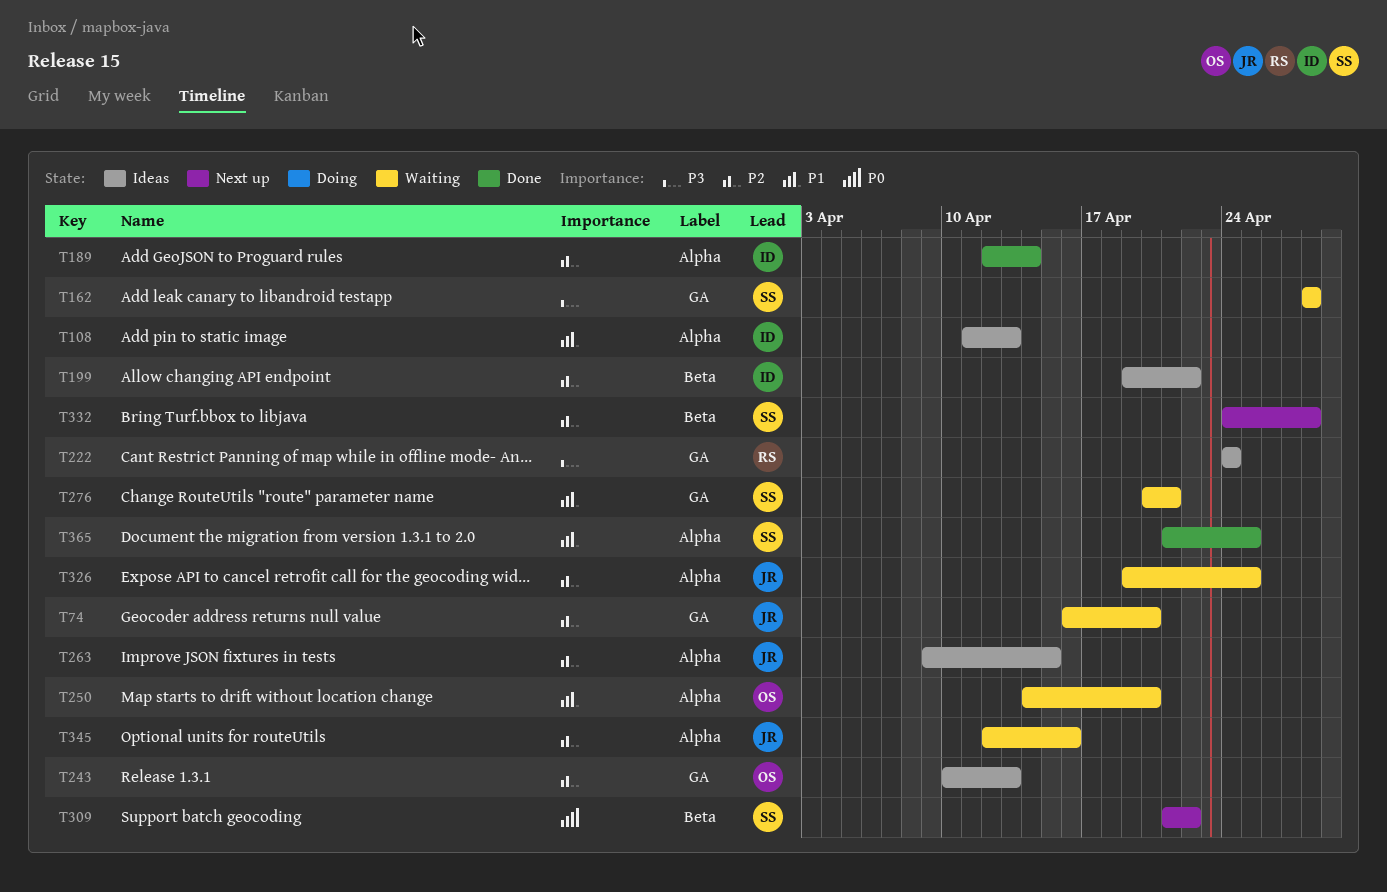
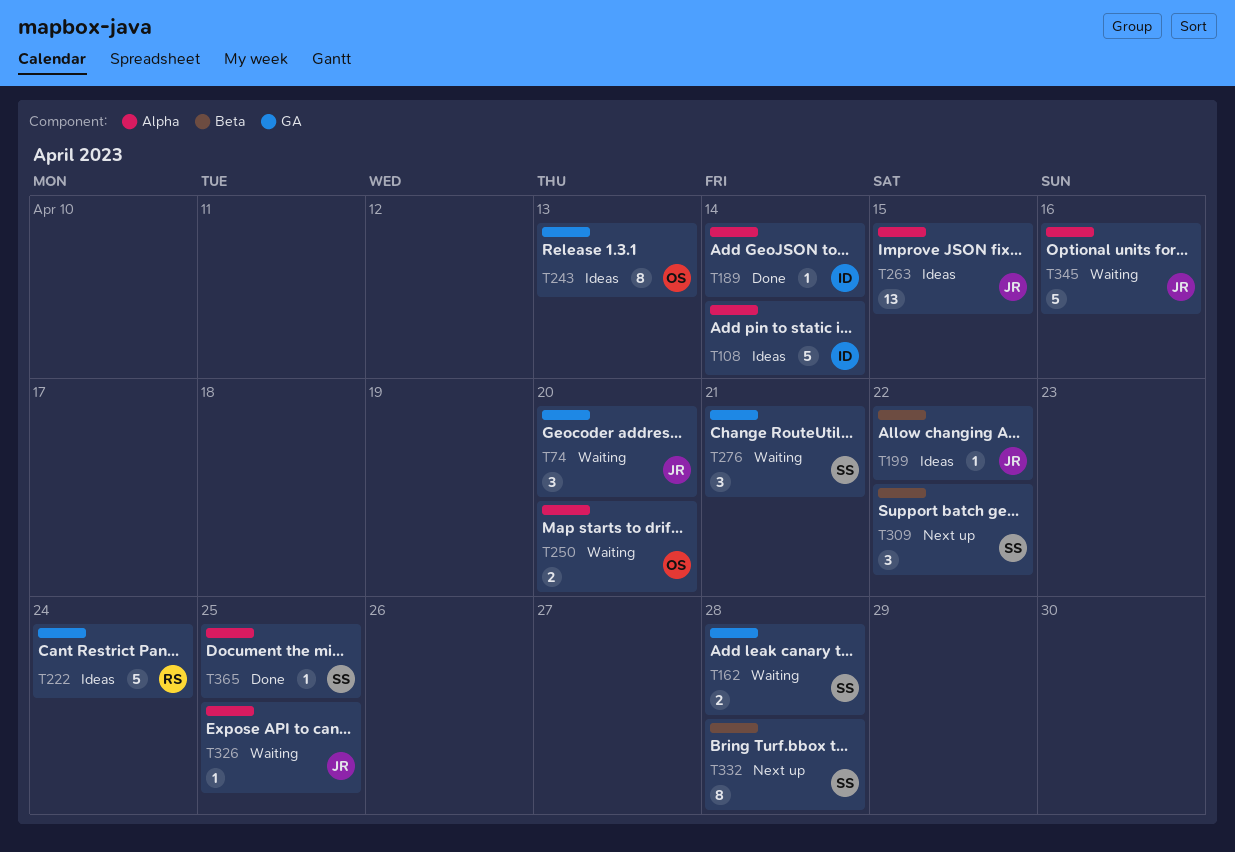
T108, due: Apr 13 -> Apr 14
T199, owner: ID -> JR

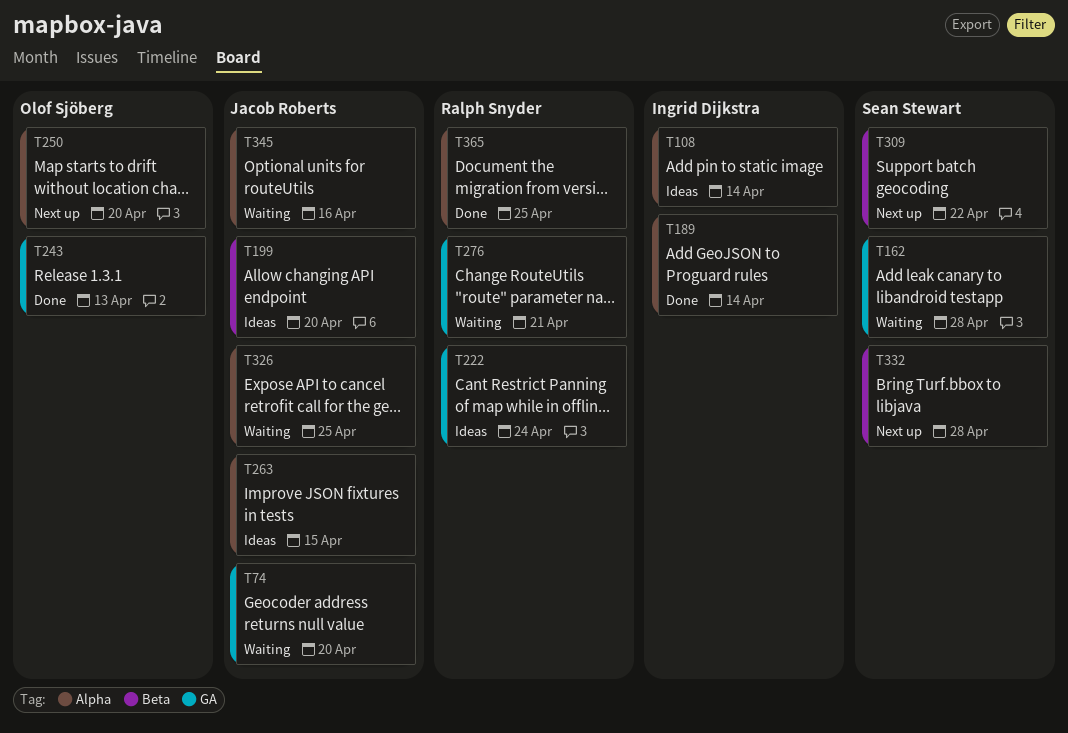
T199, due: Apr 22 -> Apr 20
T243, status: Ideas -> Done
T250, status: Waiting -> Next up
T276, owner: Sean Stewart -> Ralph Snyder
T365, owner: Sean Stewart -> Ralph Snyder

